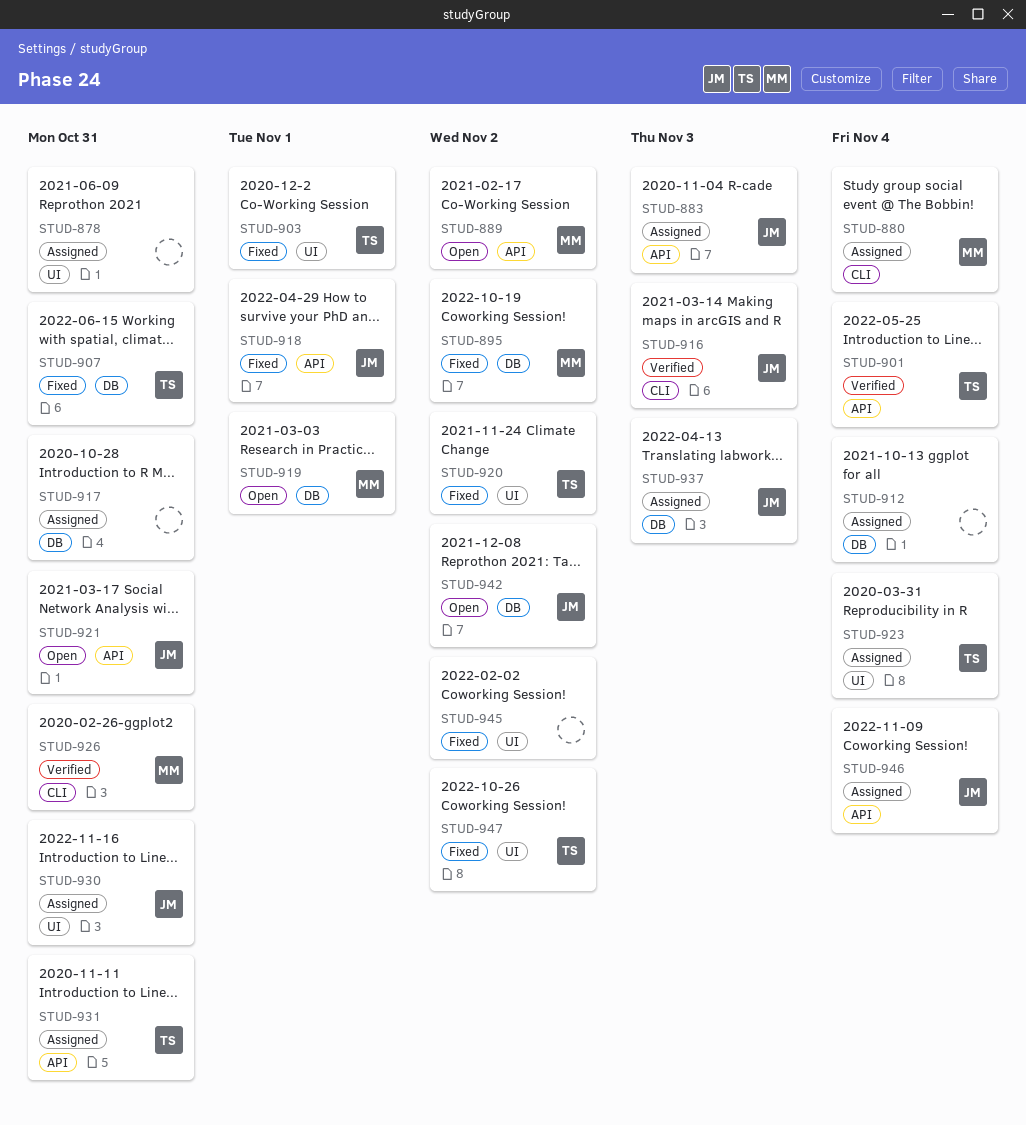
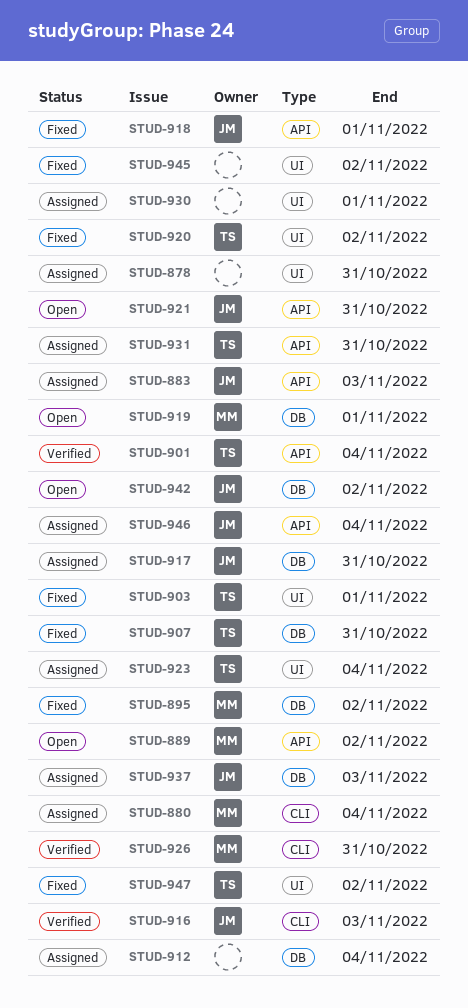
STUD-917, owner: none -> JM
STUD-930, owner: JM -> none
STUD-930, due: Oct 31 -> Nov 1

